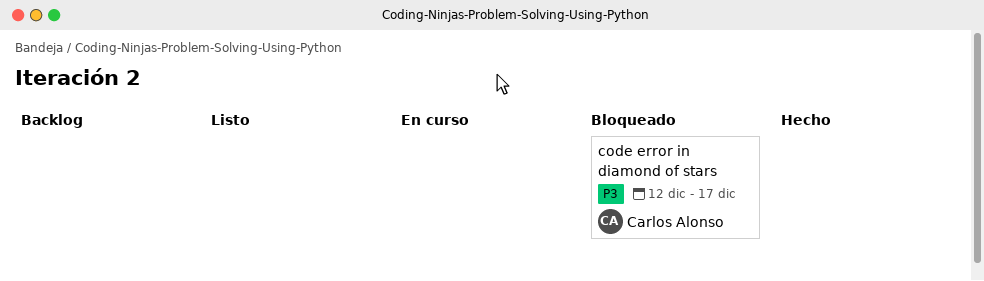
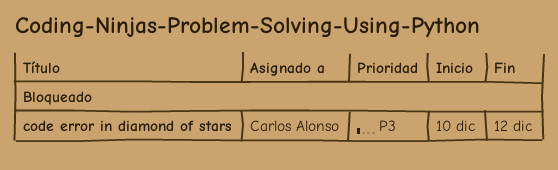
code error in diamond of stars, start: Dec 12 -> Dec 10
code error in diamond of stars, due: Dec 17 -> Dec 12

